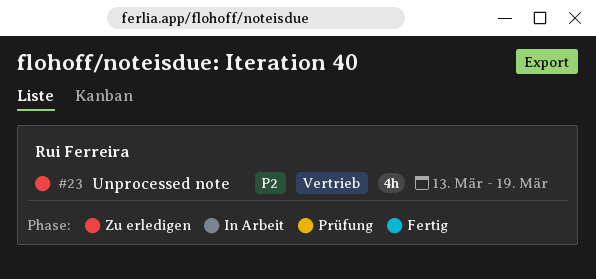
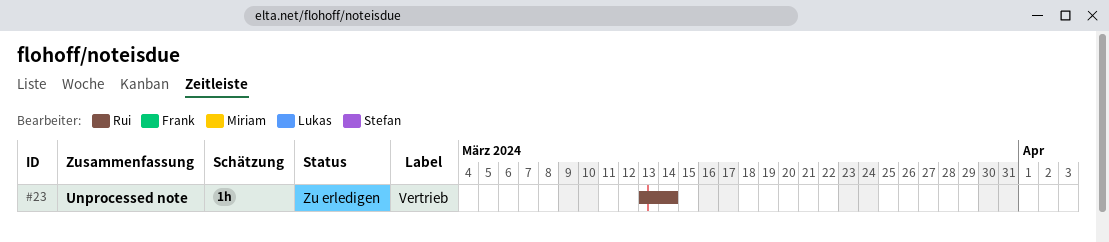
#23, estimate: 4h -> 1h
#23, due: Mar 19 -> Mar 14

